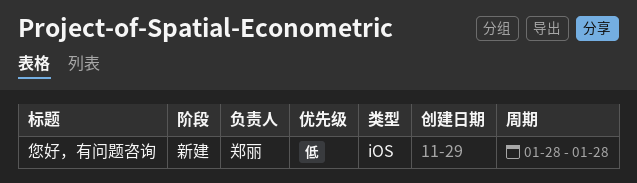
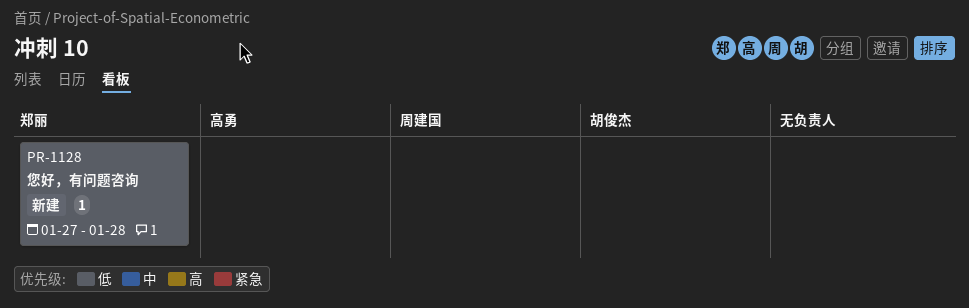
您好，有问题咨询, start: Jan 28 -> Jan 27

